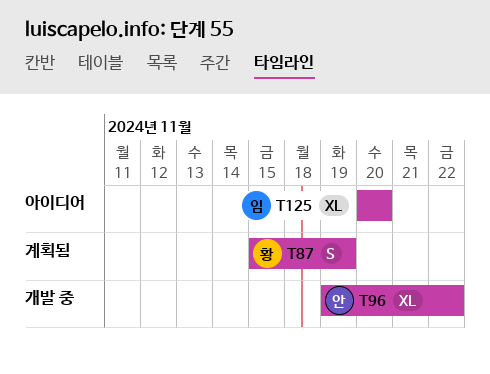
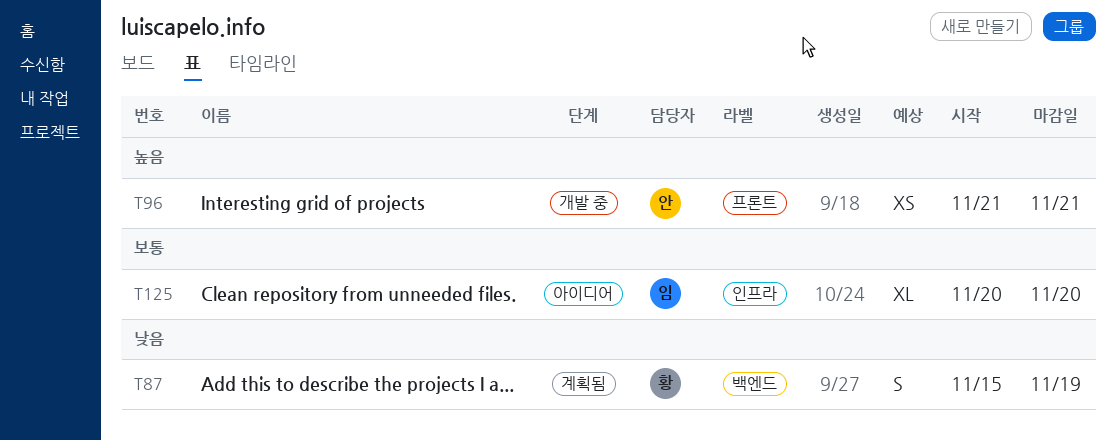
T96, estimate: XL -> XS
T96, start: Nov 19 -> Nov 21
T96, due: Nov 22 -> Nov 21

